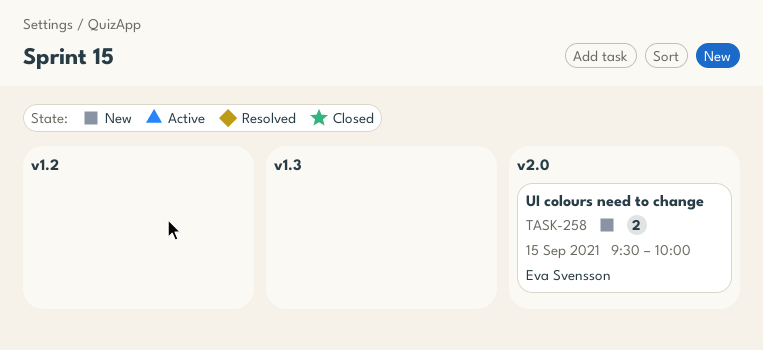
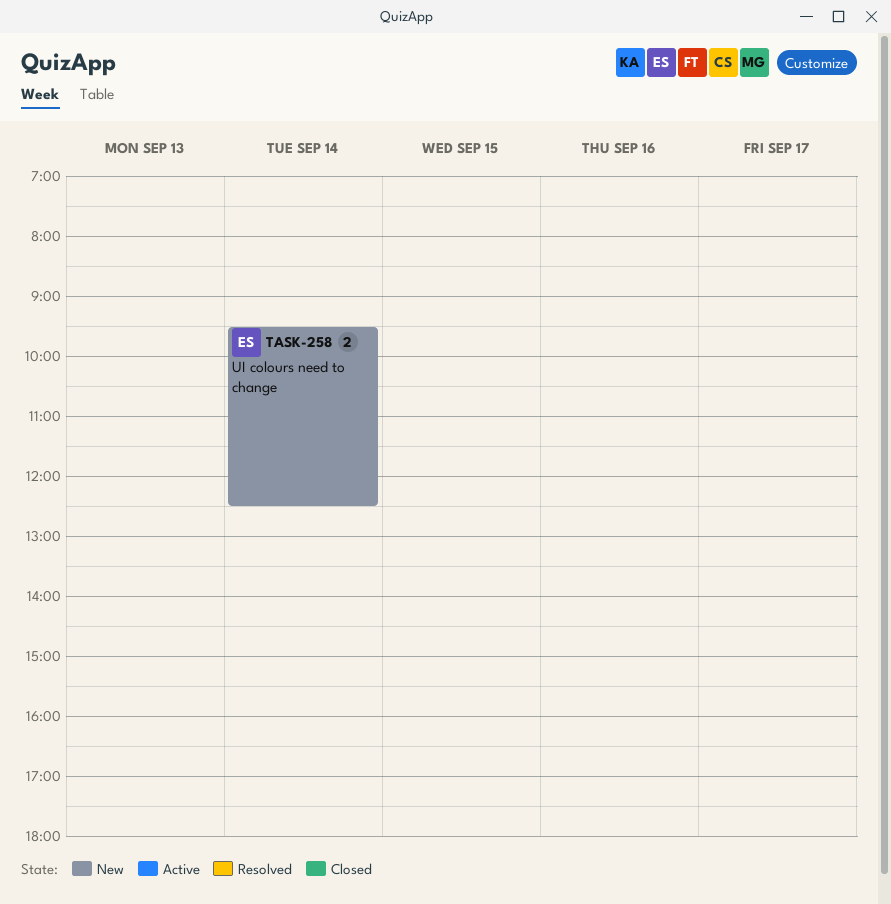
TASK-258, day: Sep 15 -> Sep 14
TASK-258, ends: 10:00 -> 12:30

